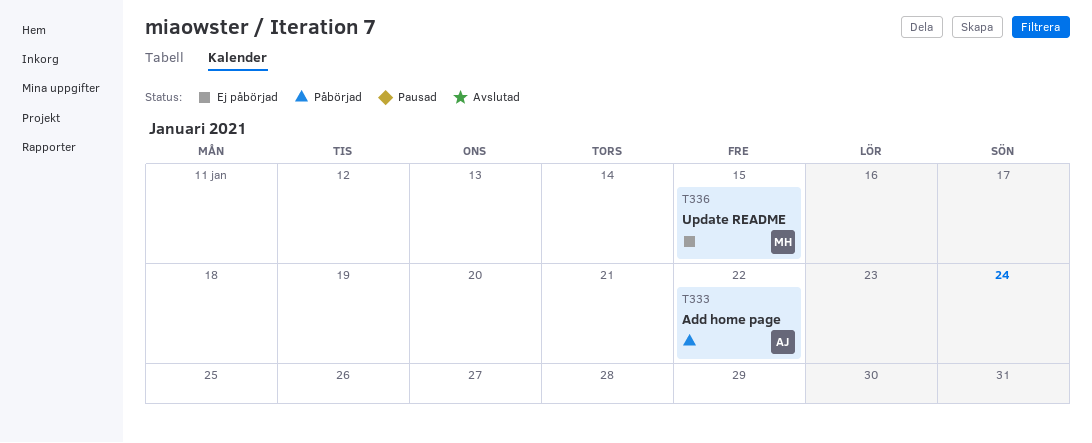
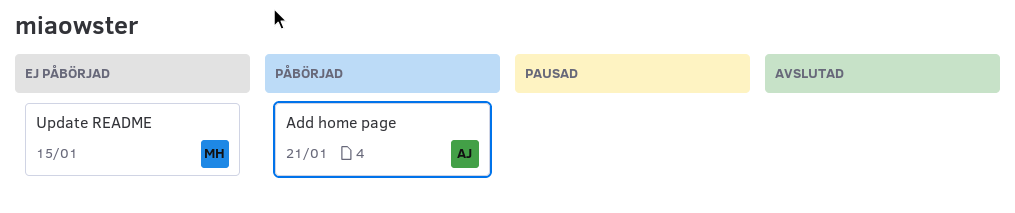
Add home page, due: Jan 22 -> Jan 21

